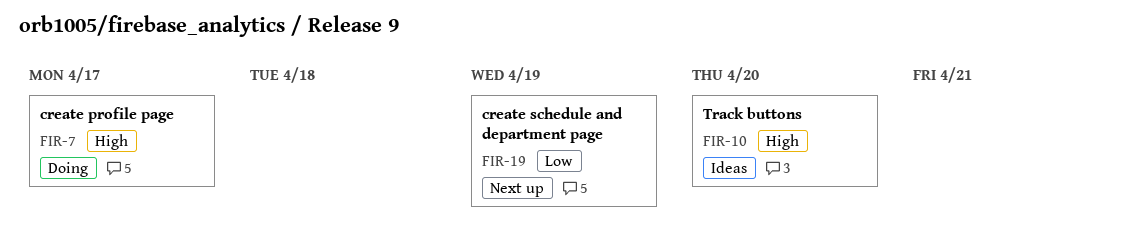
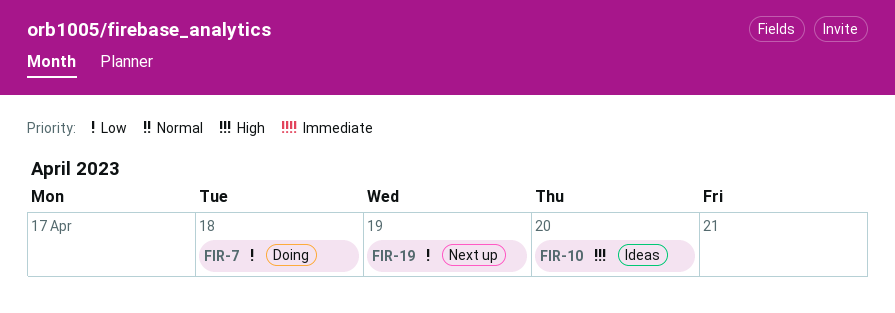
FIR-7, priority: High -> Low
FIR-7, due: Apr 17 -> Apr 18

